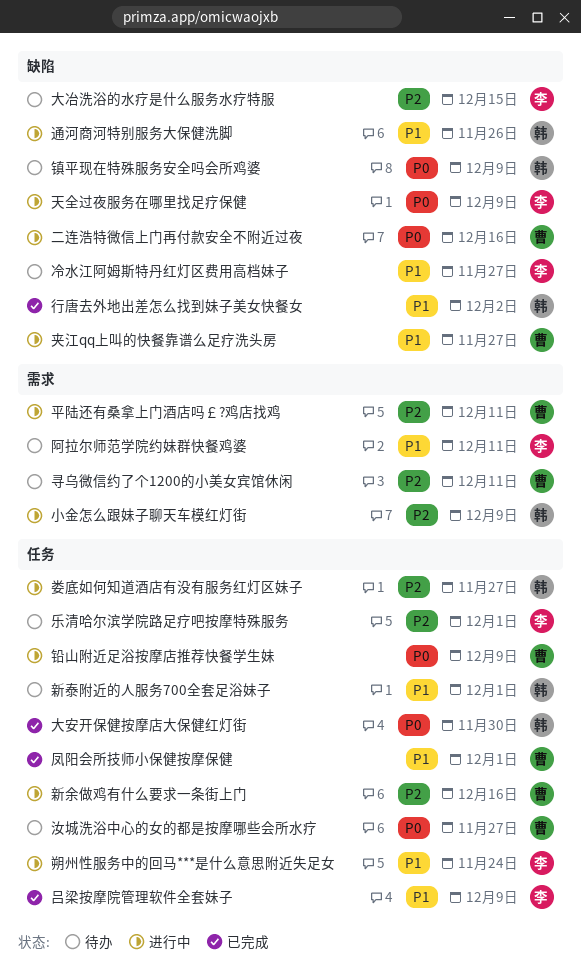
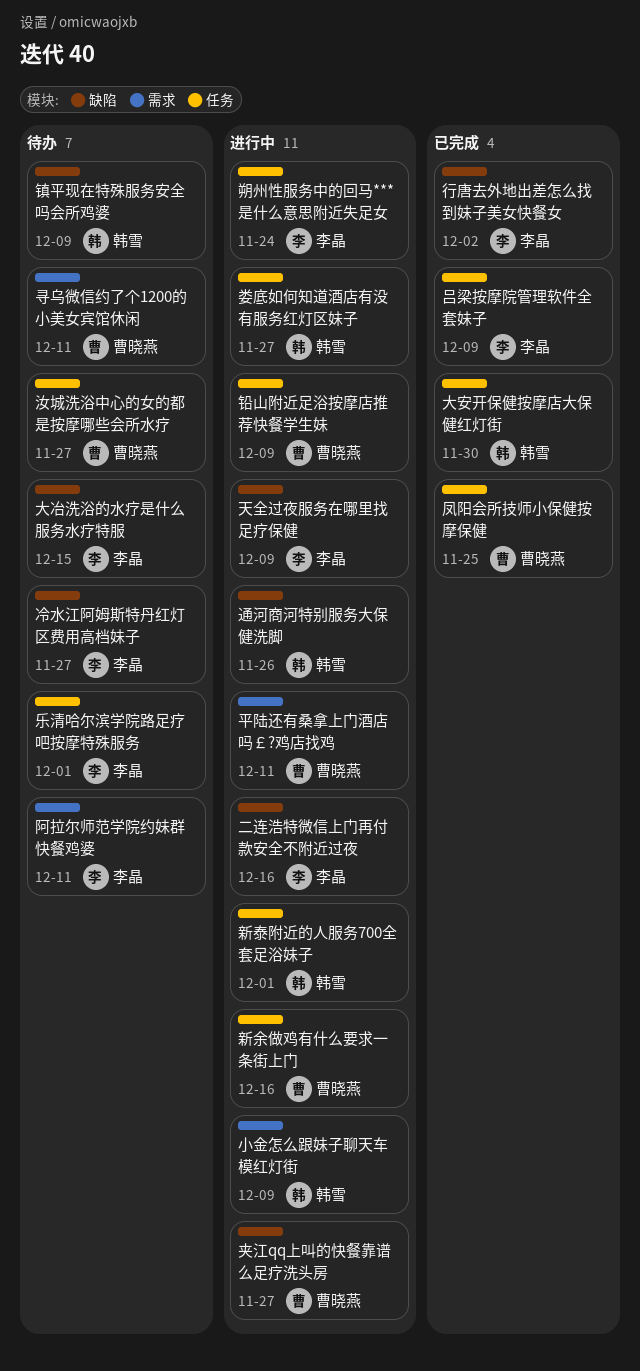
二连浩特微信上门再付款安全不附近过夜, owner: 曹晓燕 -> 李晶
凤阳会所技师小保健按摩保健, due: Dec 1 -> Nov 25
新泰附近的人服务700全套足浴妹子, status: 待办 -> 进行中
行唐去外地出差怎么找到妹子美女快餐女, owner: 韩雪 -> 李晶

